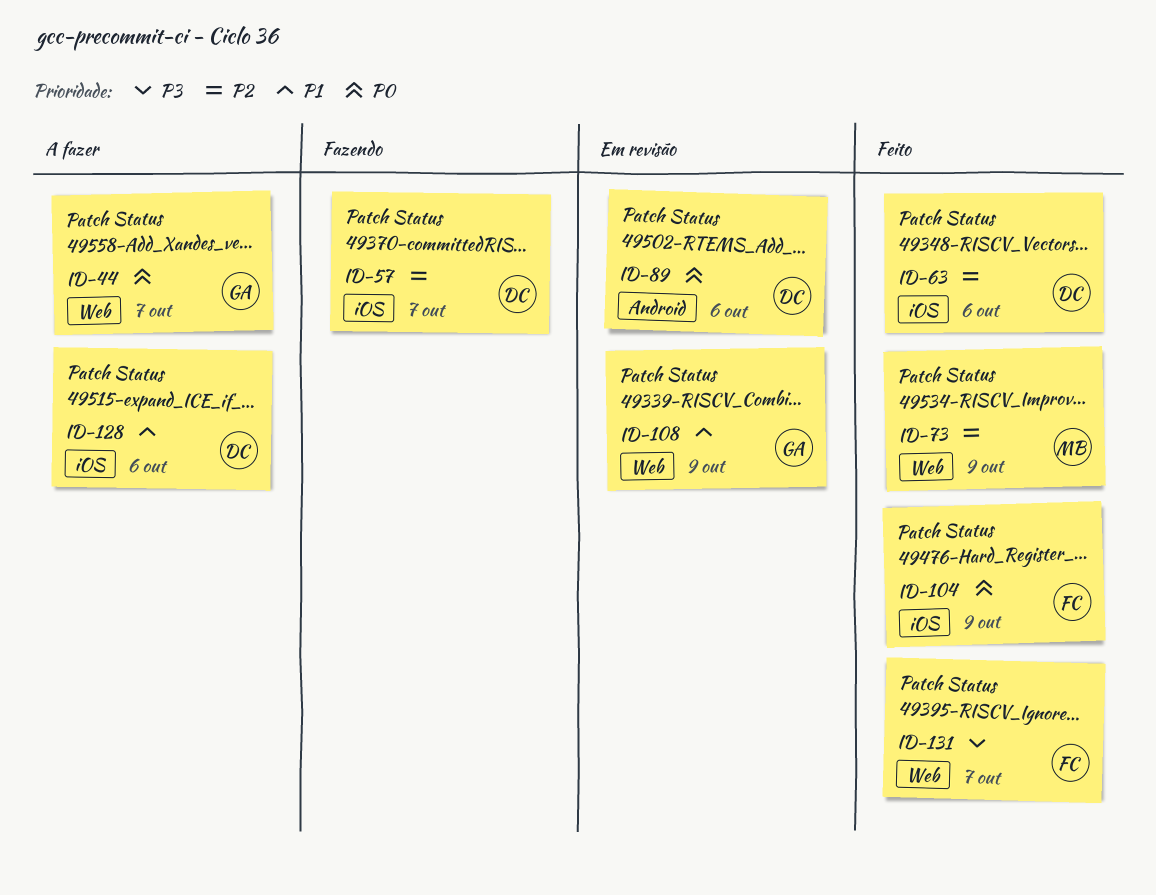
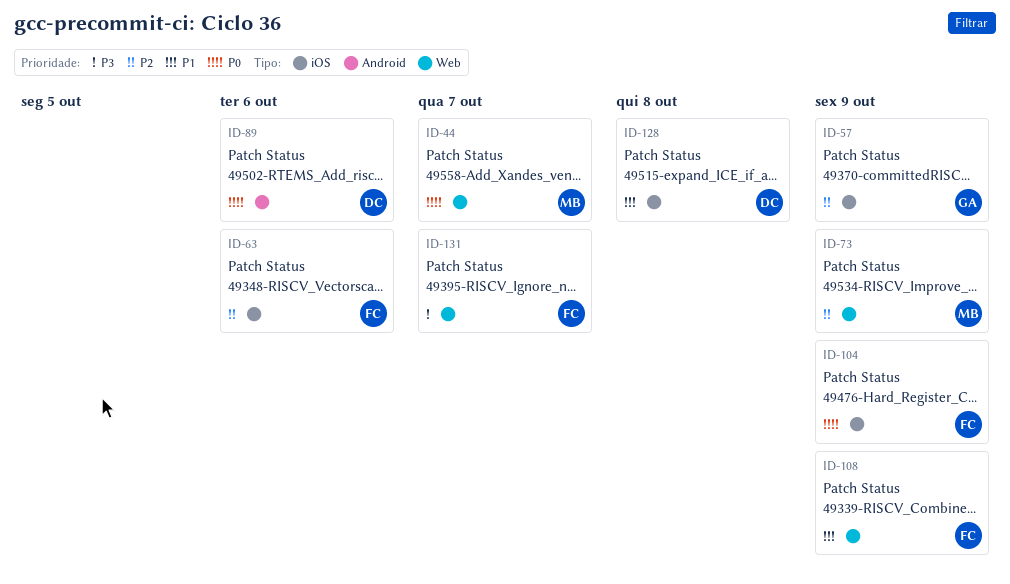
ID-44, owner: GA -> MB
ID-57, owner: DC -> GA
ID-57, due: Oct 7 -> Oct 9
ID-63, owner: DC -> FC
ID-108, owner: GA -> FC
ID-128, due: Oct 6 -> Oct 8

